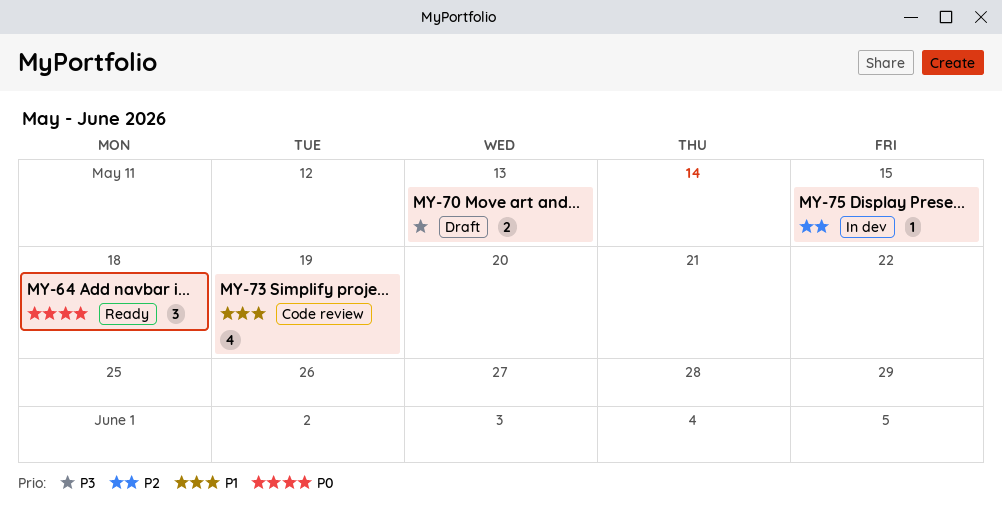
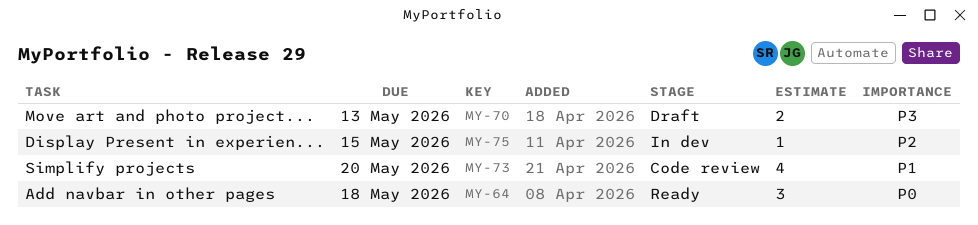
MY-73, due: May 19 -> May 20

